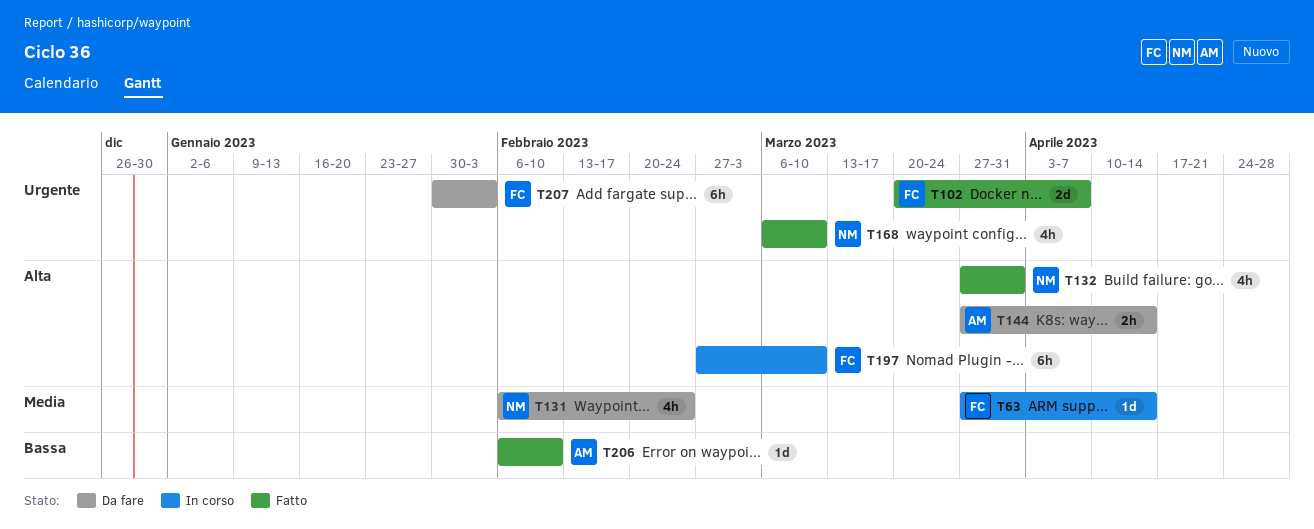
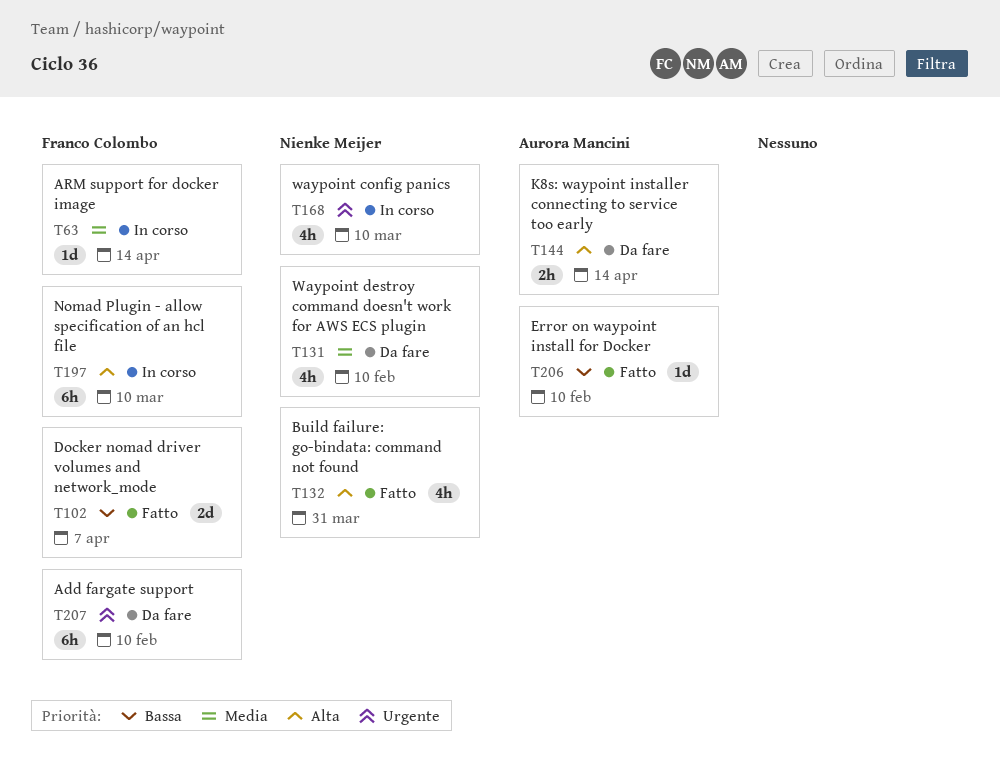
T102, priority: Urgente -> Bassa
T131, due: Feb 24 -> Feb 10
T168, status: Fatto -> In corso
T207, due: Feb 3 -> Feb 10

